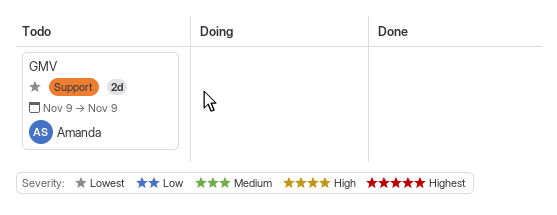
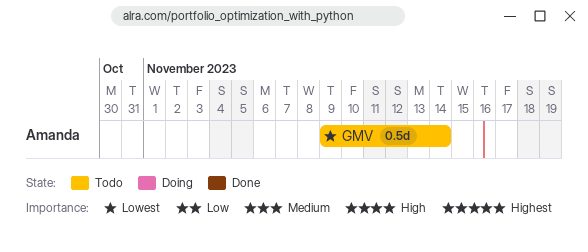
GMV, estimate: 2d -> 0.5d
GMV, due: Nov 9 -> Nov 14

